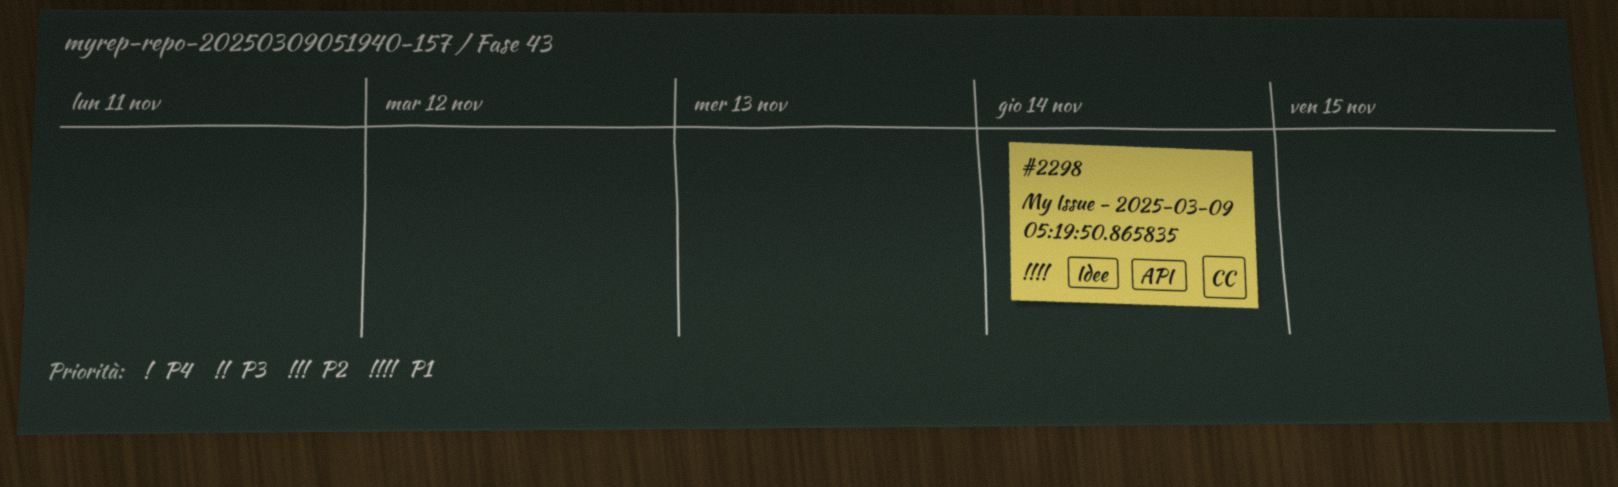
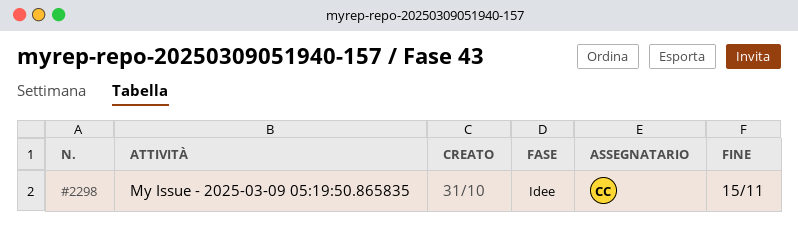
#2298, due: Nov 14 -> Nov 15

